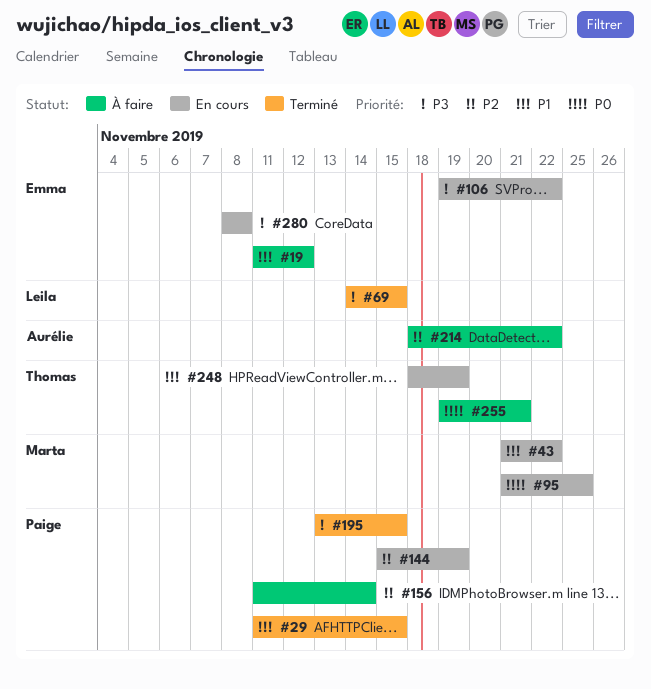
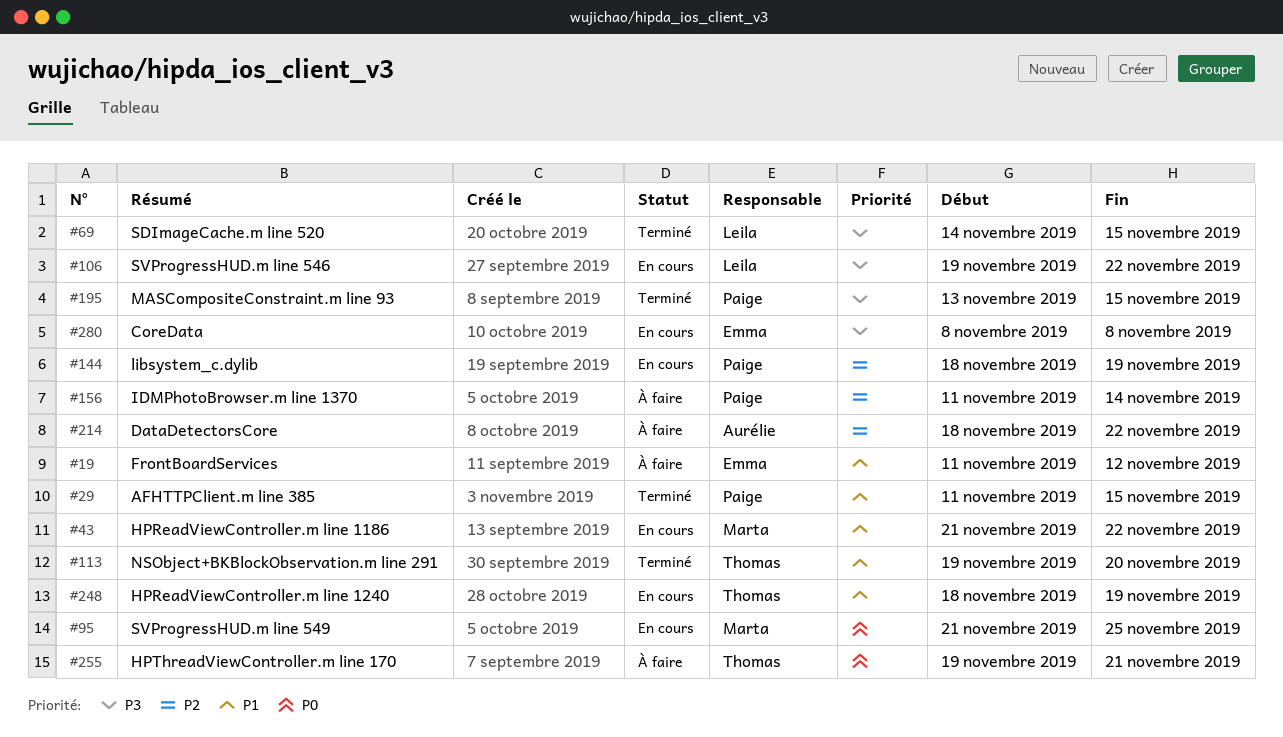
#106, owner: Emma -> Leila
#113: none -> present
#144, start: Nov 15 -> Nov 18

